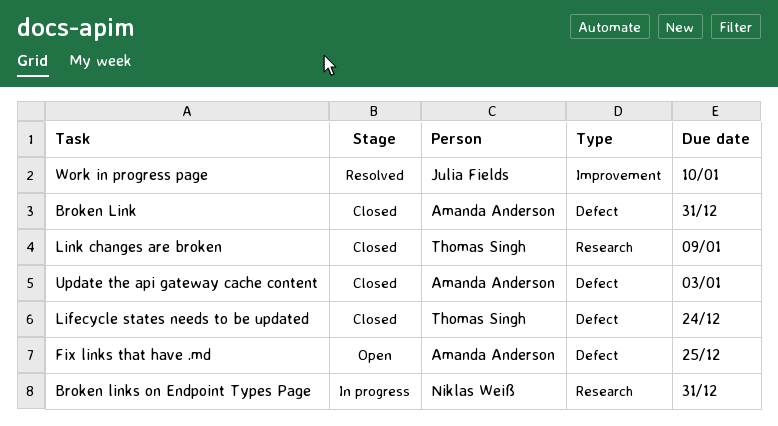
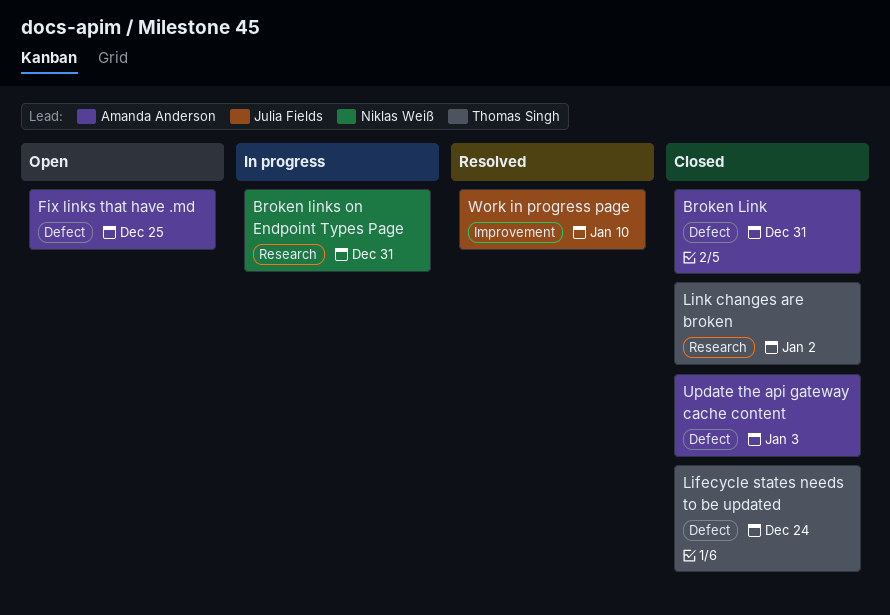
Link changes are broken, due: Jan 9 -> Jan 2

